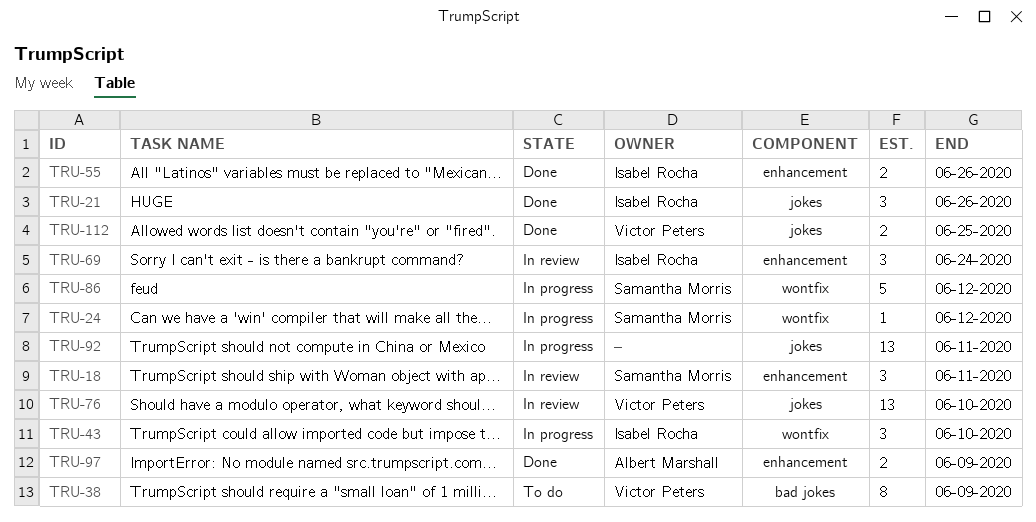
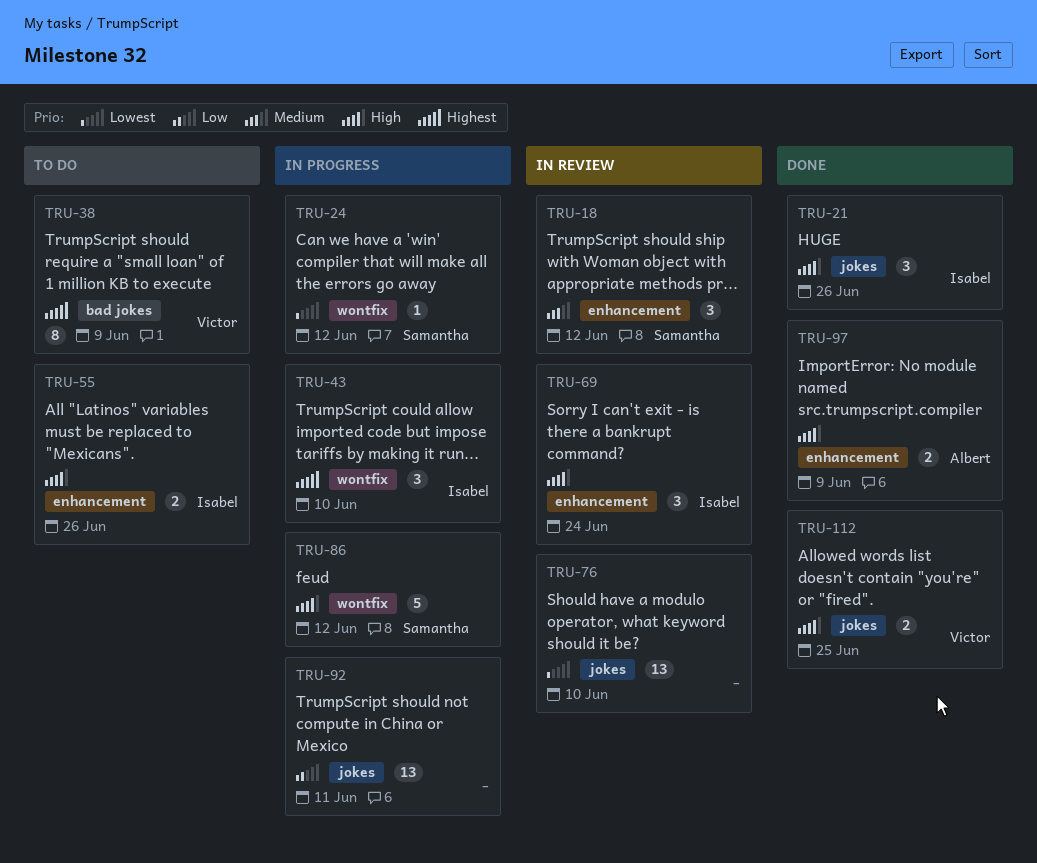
TRU-18, due: Jun 11 -> Jun 12
TRU-55, status: Done -> To do
TRU-76, owner: Victor Peters -> none

